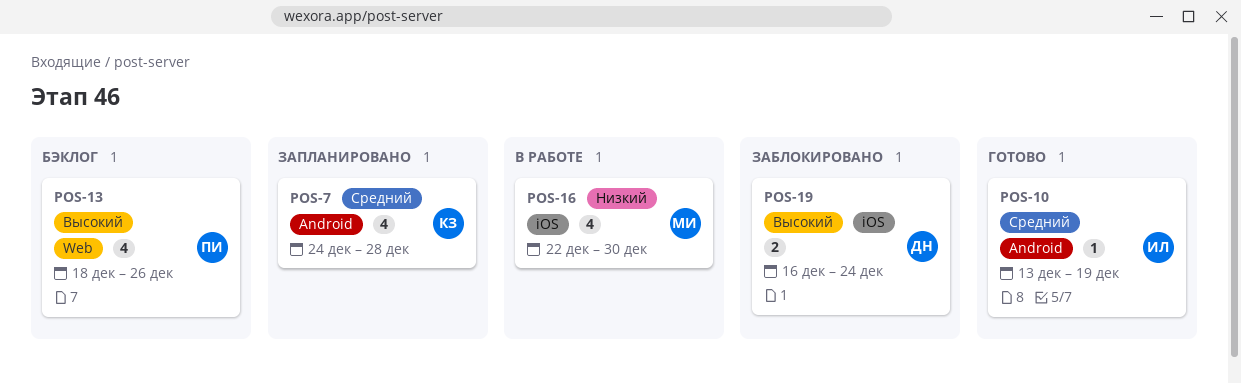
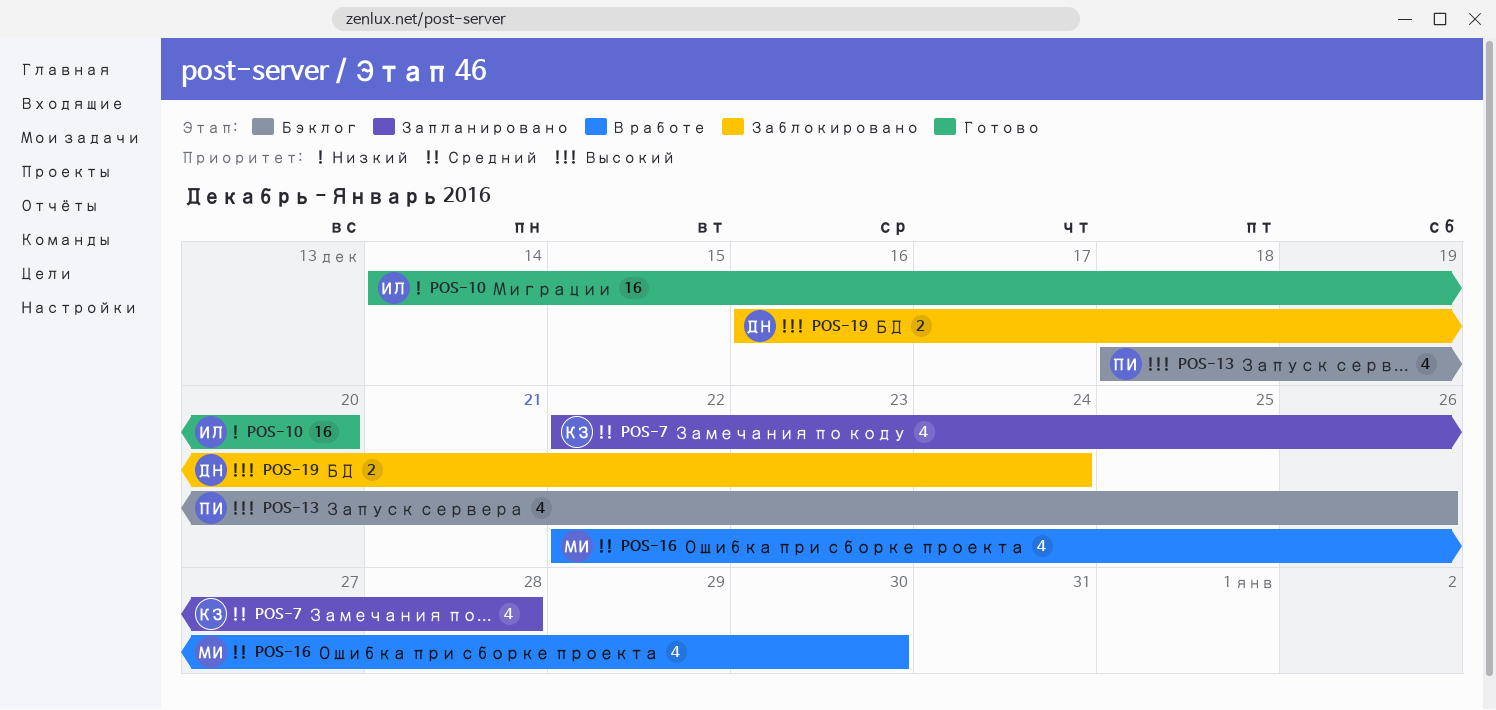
POS-7, start: Dec 24 -> Dec 22
POS-10, priority: Средний -> Низкий
POS-10, estimate: 1 -> 16
POS-10, start: Dec 13 -> Dec 14
POS-10, due: Dec 19 -> Dec 20
POS-16, priority: Низкий -> Средний

